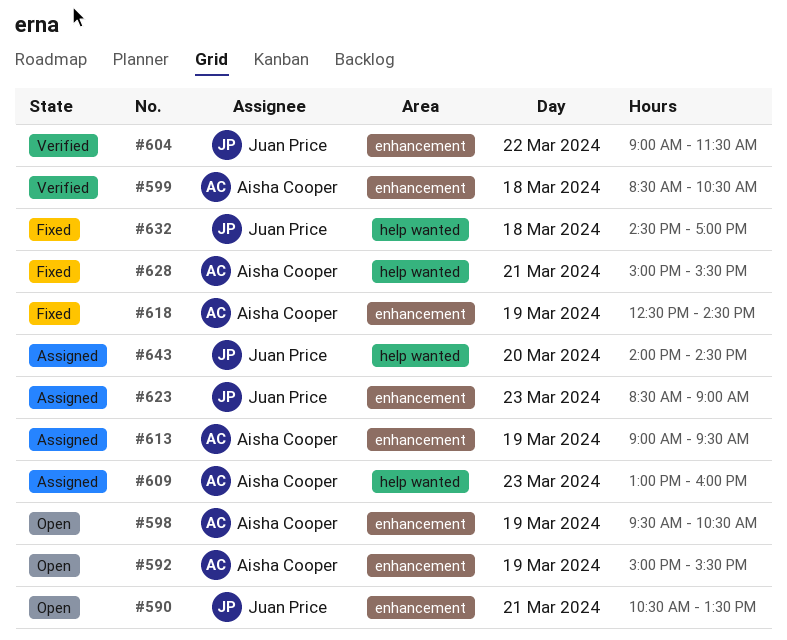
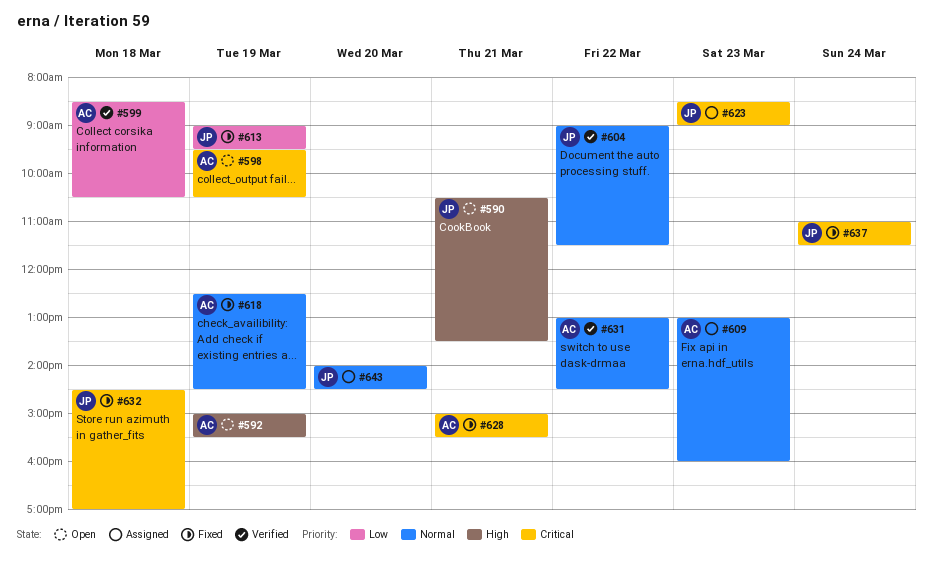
#613, status: Assigned -> Fixed
#613, owner: Aisha Cooper -> Juan Price
#631: none -> present
#637: none -> present

